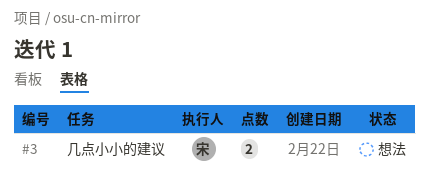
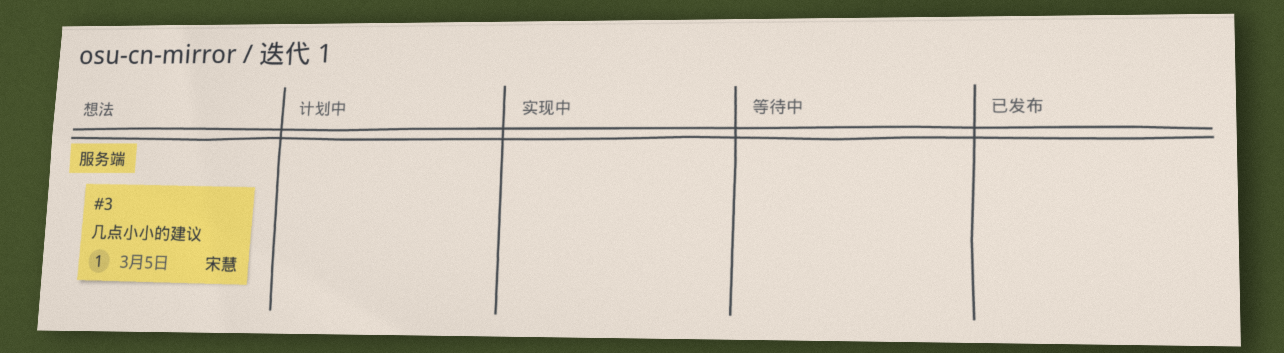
#3, estimate: 2 -> 1

